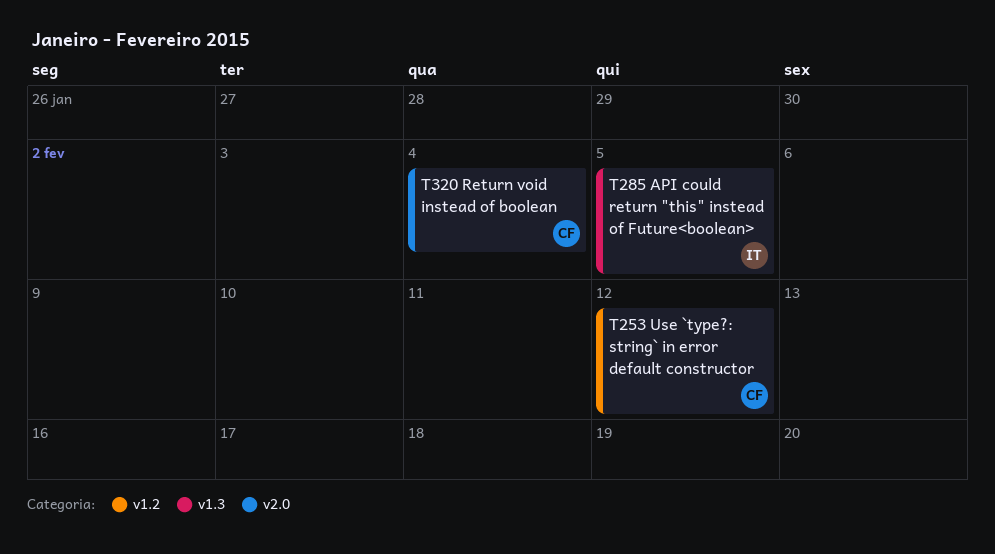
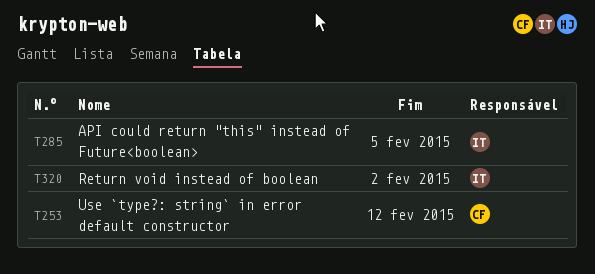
T320, owner: CF -> IT
T320, due: Feb 4 -> Feb 2

